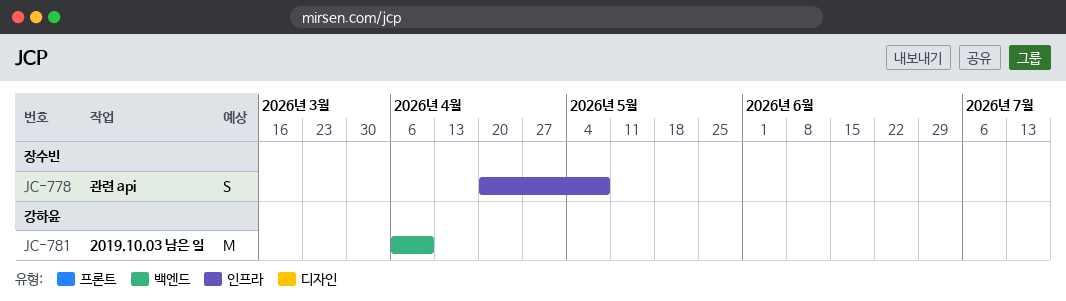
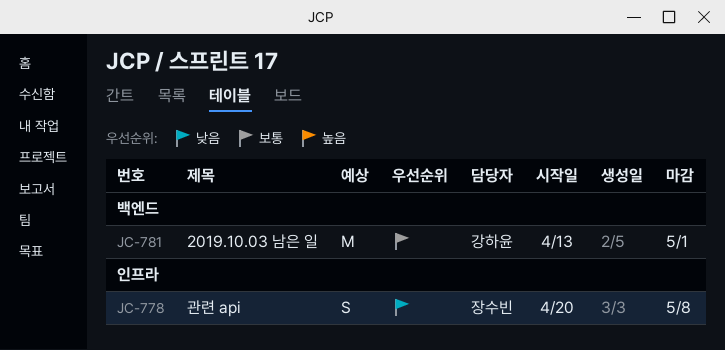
JC-781, start: Apr 6 -> Apr 13
JC-781, due: Apr 10 -> May 1

